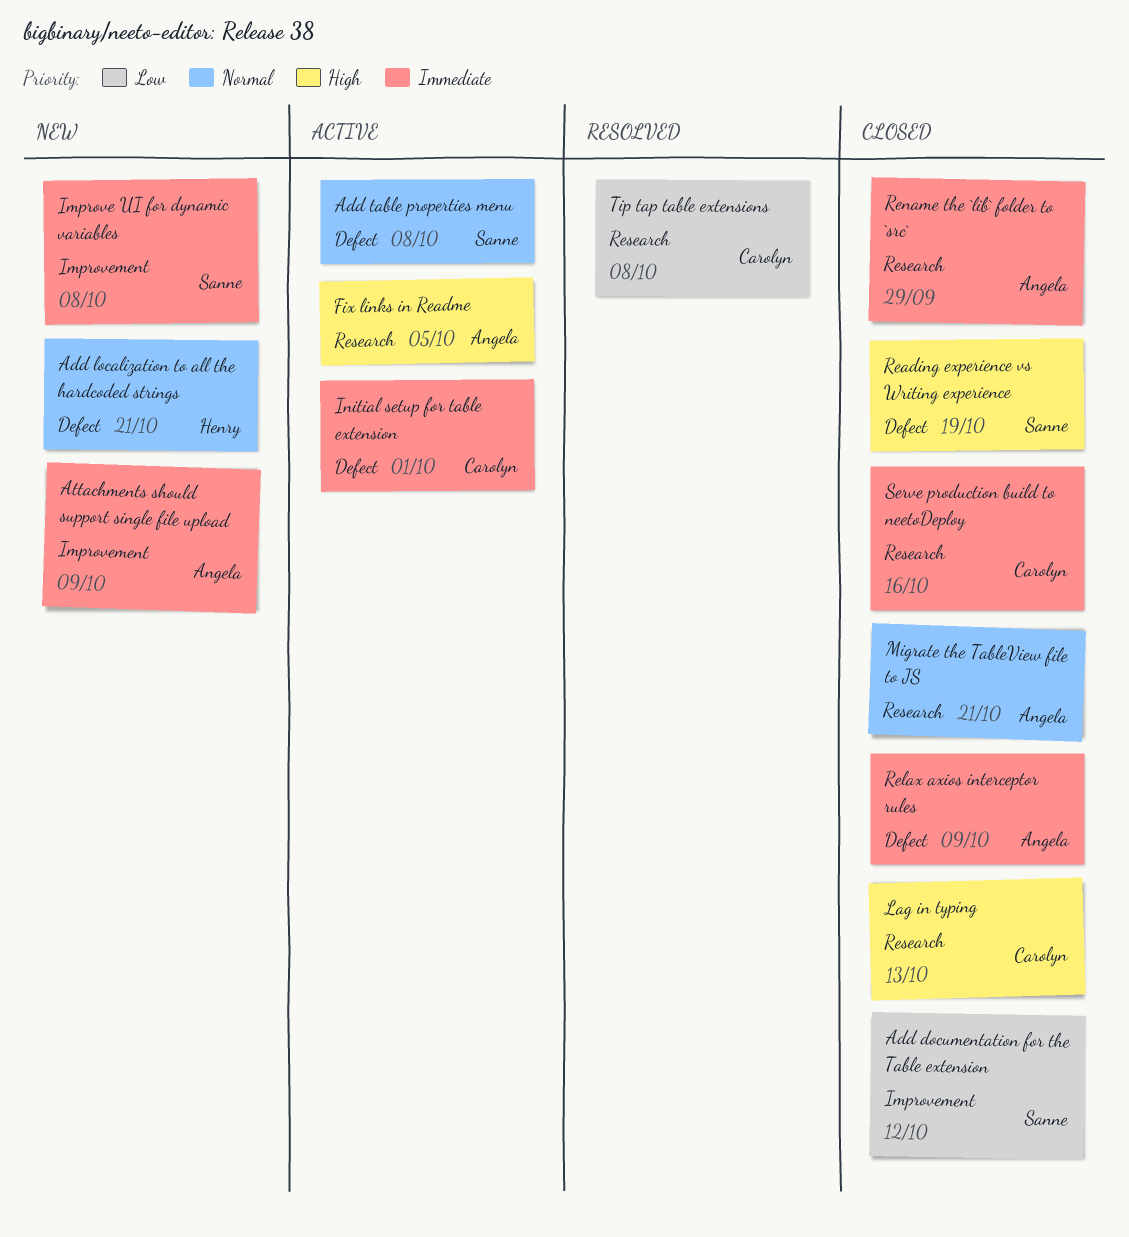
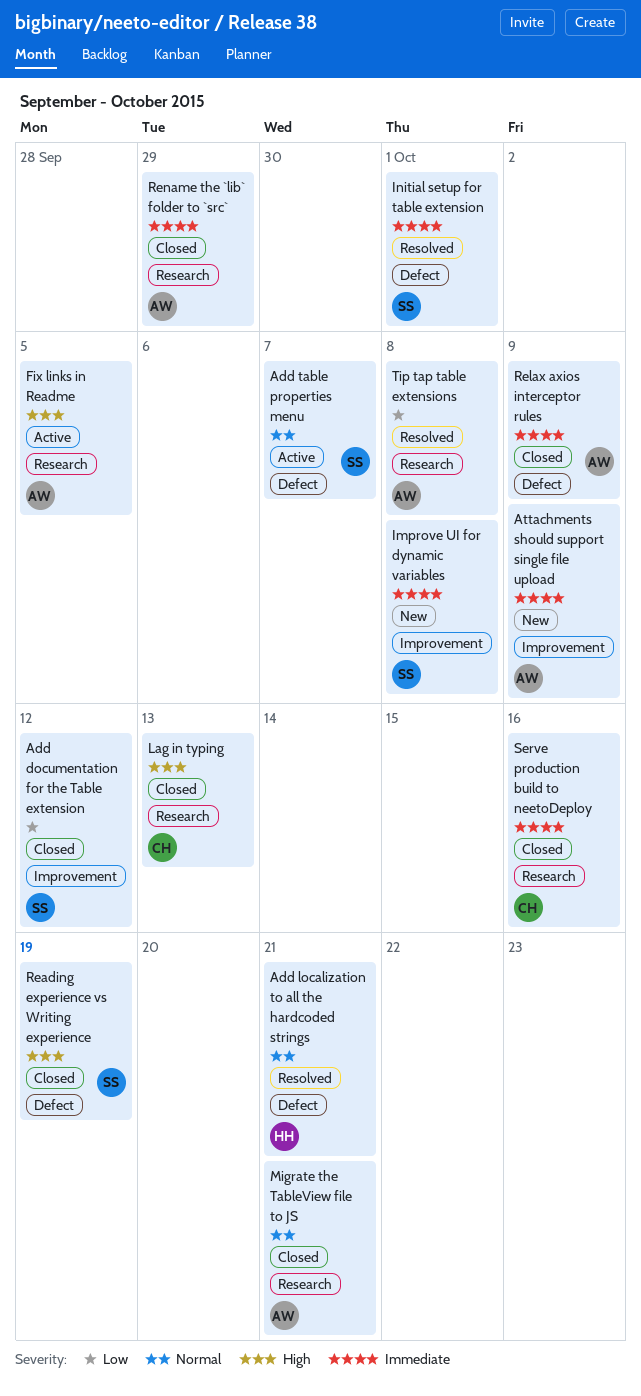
Add localization to all the hardcoded strings, status: New -> Resolved
Add table properties menu, due: Oct 8 -> Oct 7
Initial setup for table extension, status: Active -> Resolved
Initial setup for table extension, owner: Carolyn -> Sanne
Tip tap table extensions, owner: Carolyn -> Angela

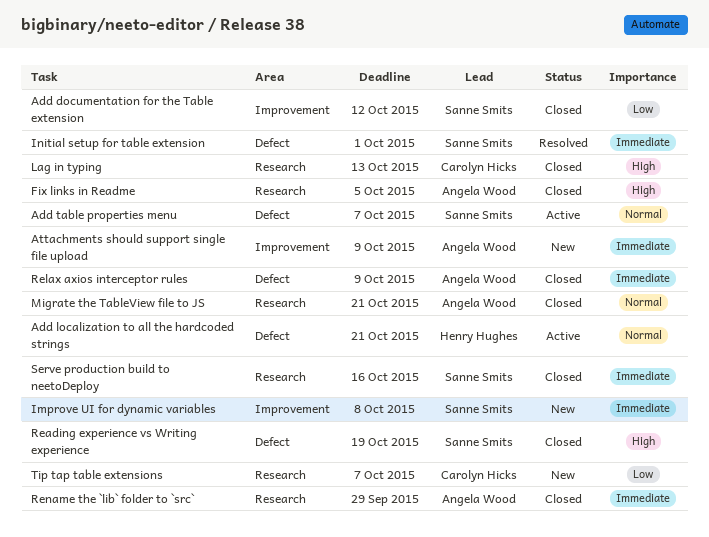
Add localization to all the hardcoded strings, status: Resolved -> Active
Fix links in Readme, status: Active -> Closed
Serve production build to neetoDeploy, owner: Carolyn Hicks -> Sanne Smits
Tip tap table extensions, status: Resolved -> New
Tip tap table extensions, owner: Angela Wood -> Carolyn Hicks
Tip tap table extensions, due: Oct 8 -> Oct 7

